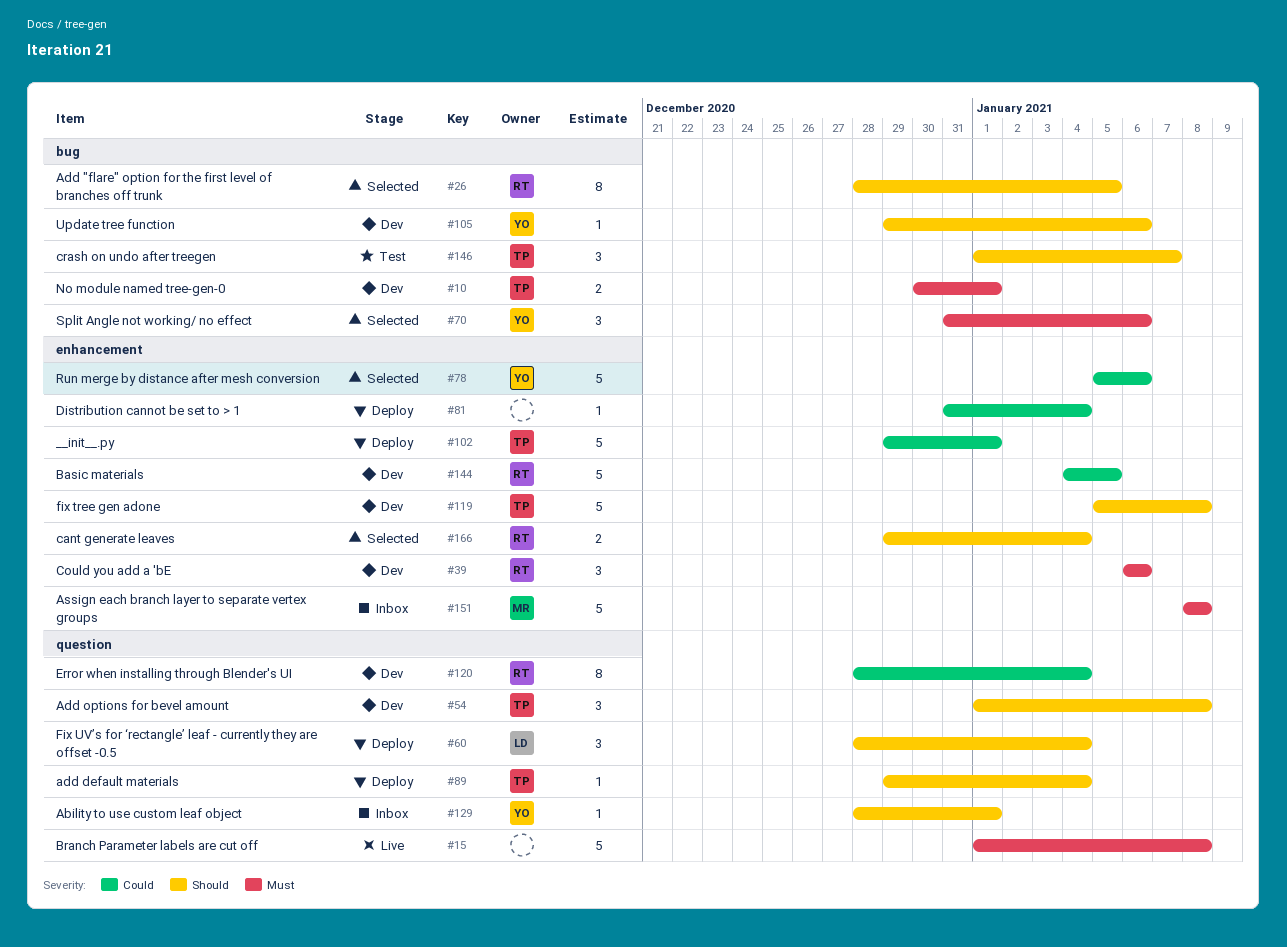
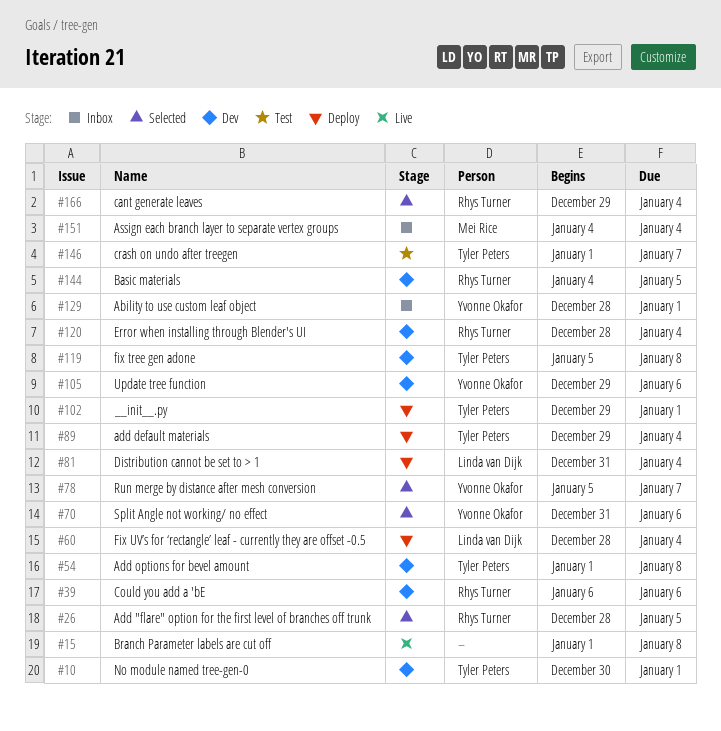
#78, due: Jan 6 -> Jan 7
#81, owner: none -> Linda van Dijk
#151, start: Jan 8 -> Jan 4
#151, due: Jan 8 -> Jan 4

